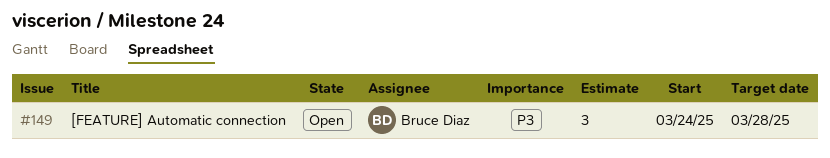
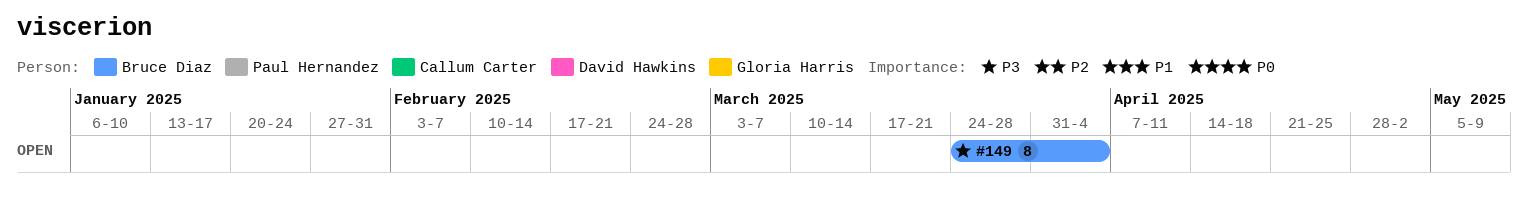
#149, estimate: 3 -> 8
#149, due: Mar 28 -> Apr 4

